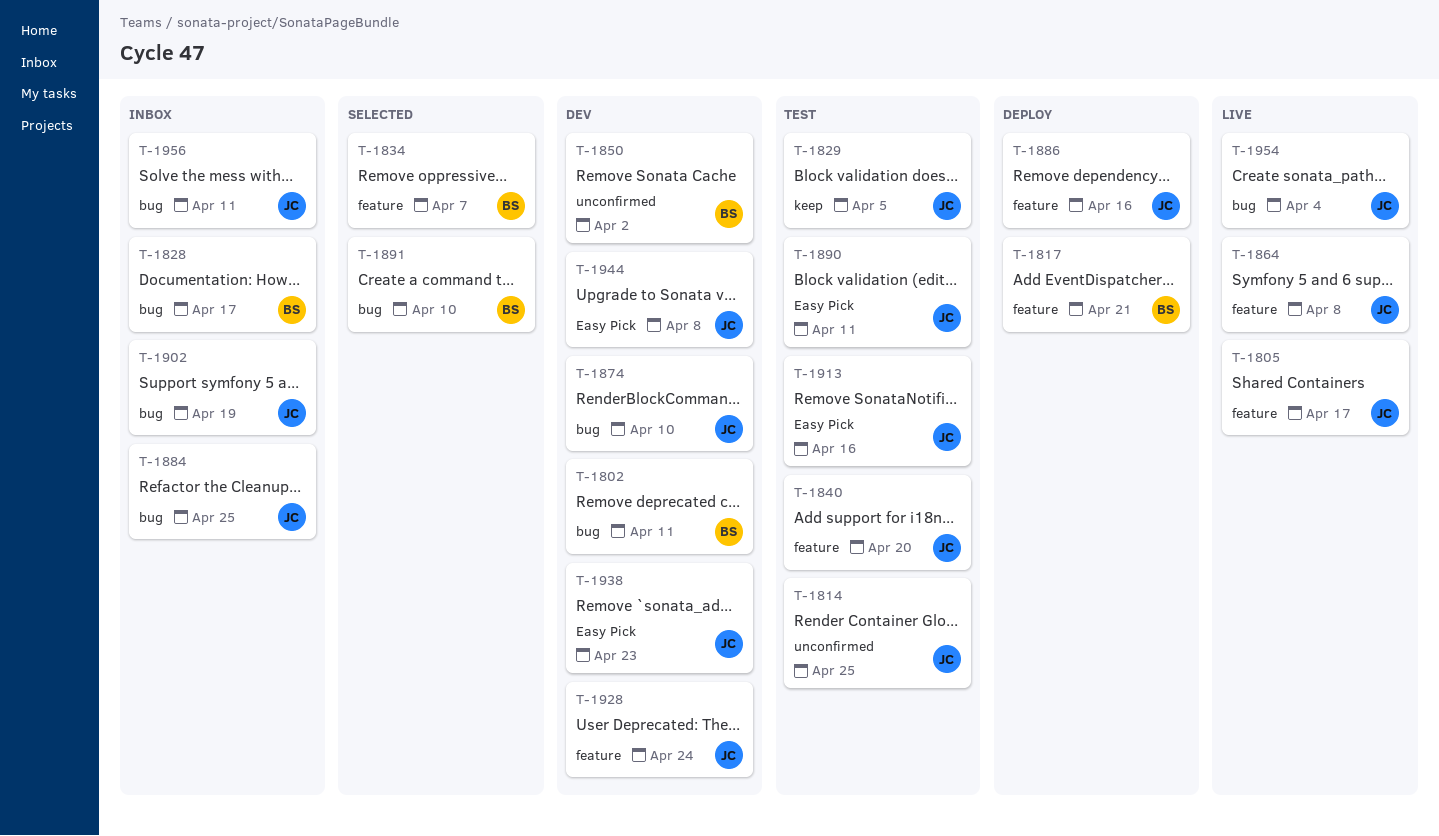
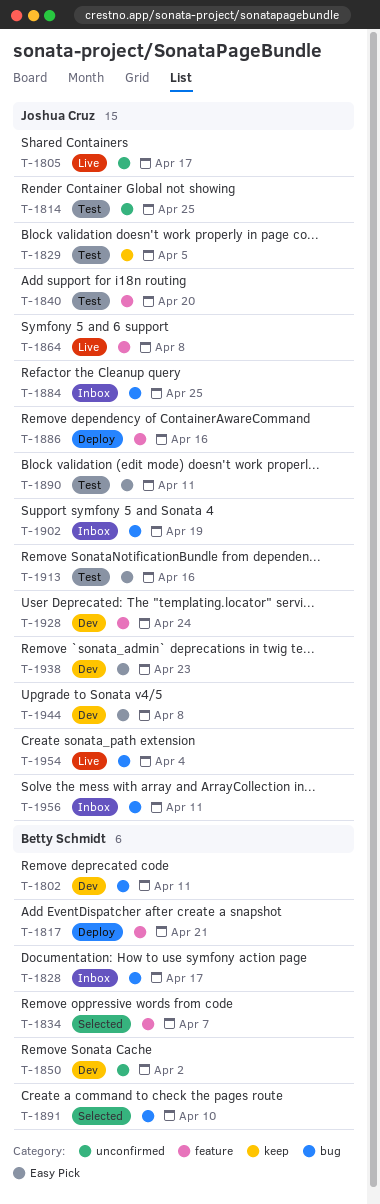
T-1805, label: feature -> unconfirmed
T-1874: present -> none

